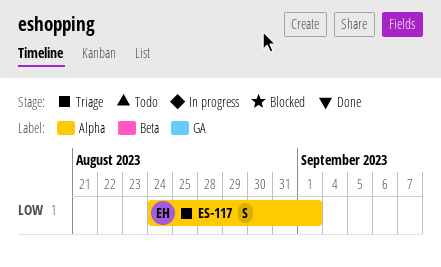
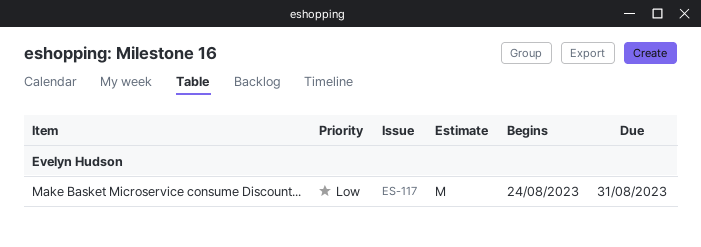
ES-117, estimate: S -> M
ES-117, due: Sep 1 -> Aug 31

